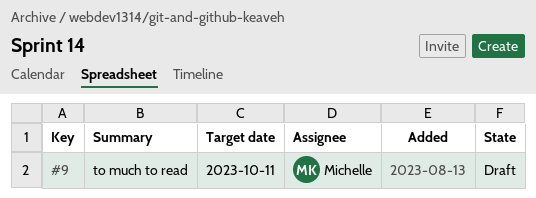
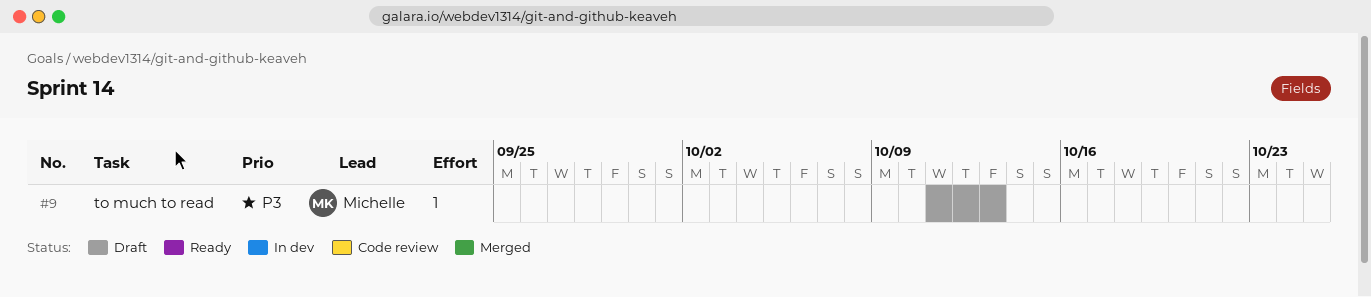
#9, due: Oct 11 -> Oct 13

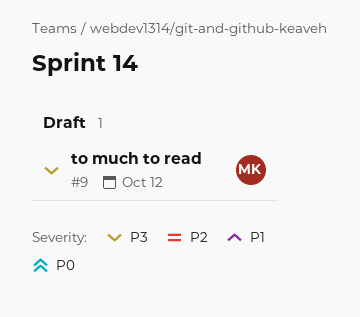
#9, due: Oct 13 -> Oct 12

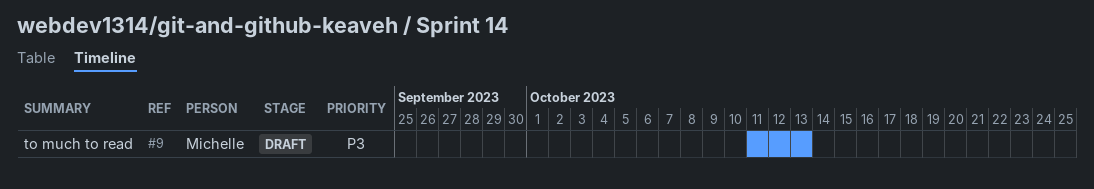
#9, due: Oct 12 -> Oct 13

